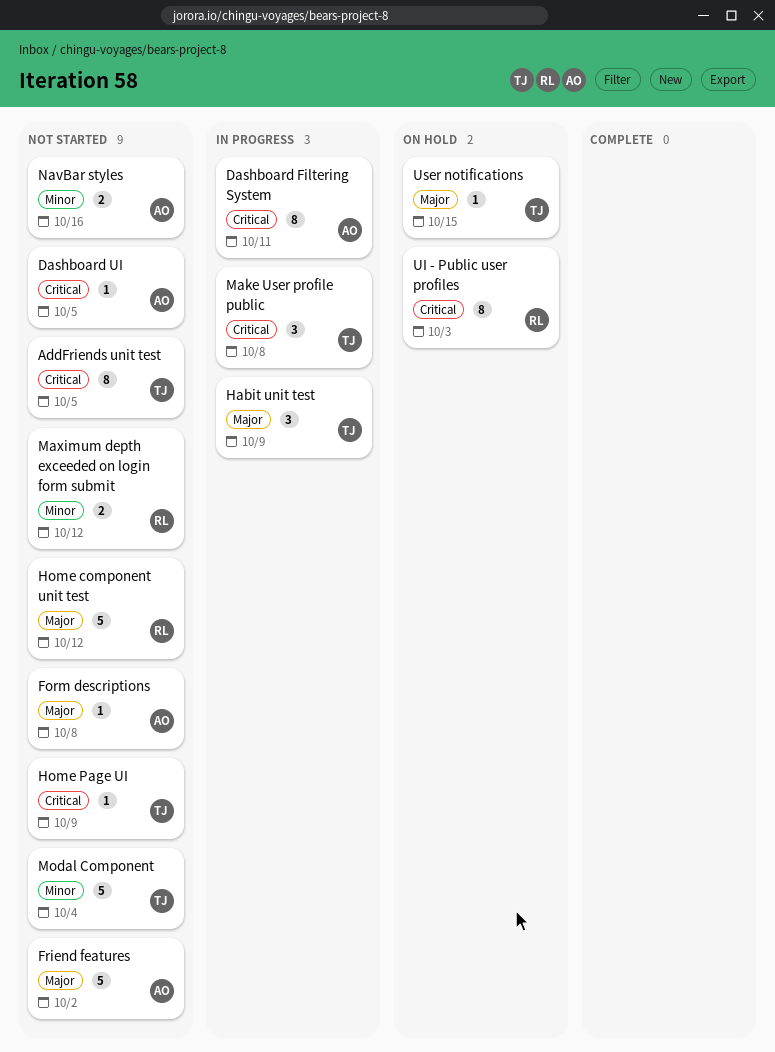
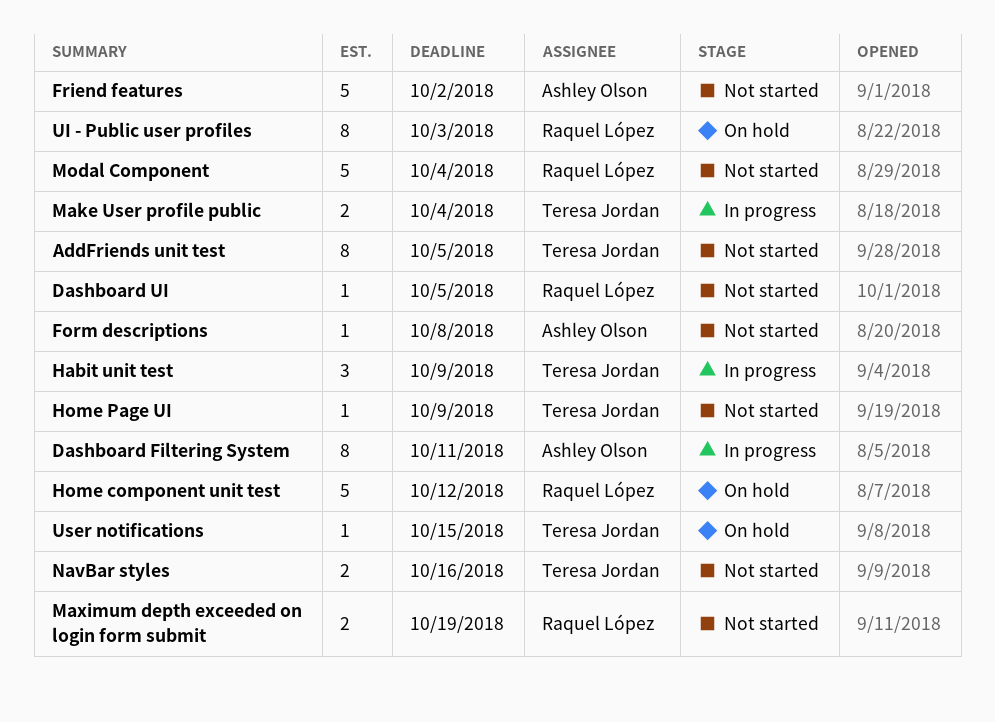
Dashboard UI, owner: Ashley Olson -> Raquel López
Home component unit test, status: Not started -> On hold
Make User profile public, estimate: 3 -> 2
Make User profile public, due: Oct 8 -> Oct 4
Maximum depth exceeded on login form submit, due: Oct 12 -> Oct 19
Modal Component, owner: Teresa Jordan -> Raquel López
NavBar styles, owner: Ashley Olson -> Teresa Jordan

